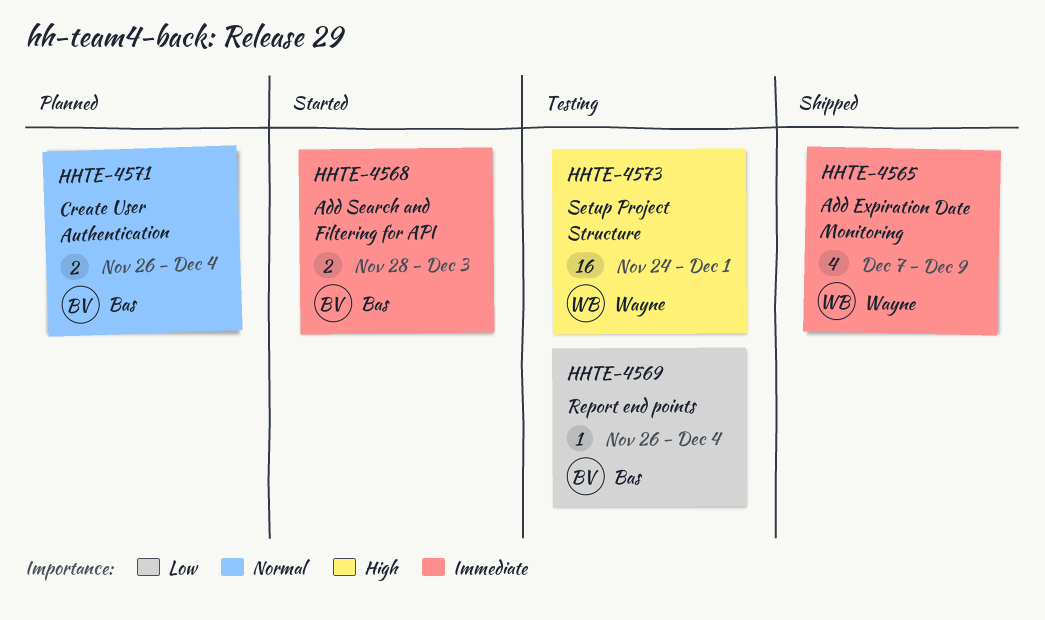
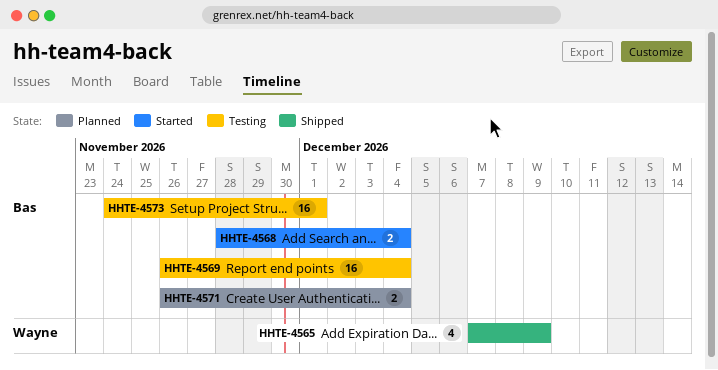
HHTE-4568, due: Dec 3 -> Dec 4
HHTE-4569, estimate: 1 -> 16
HHTE-4573, owner: Wayne -> Bas

